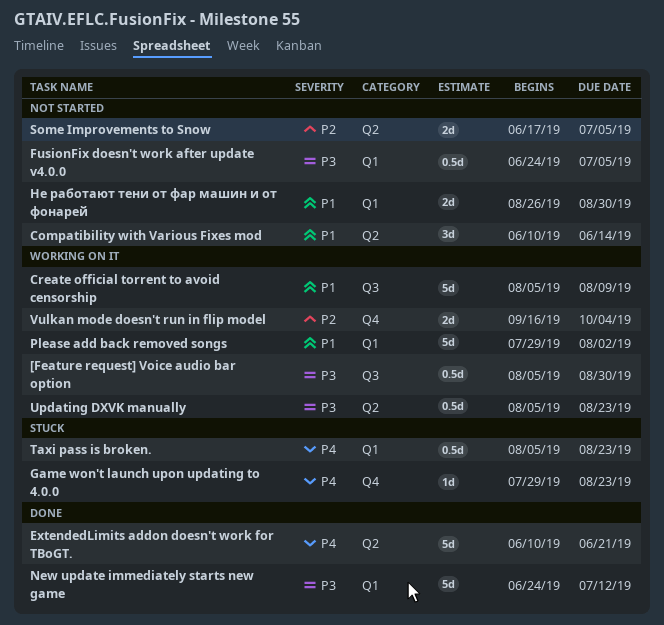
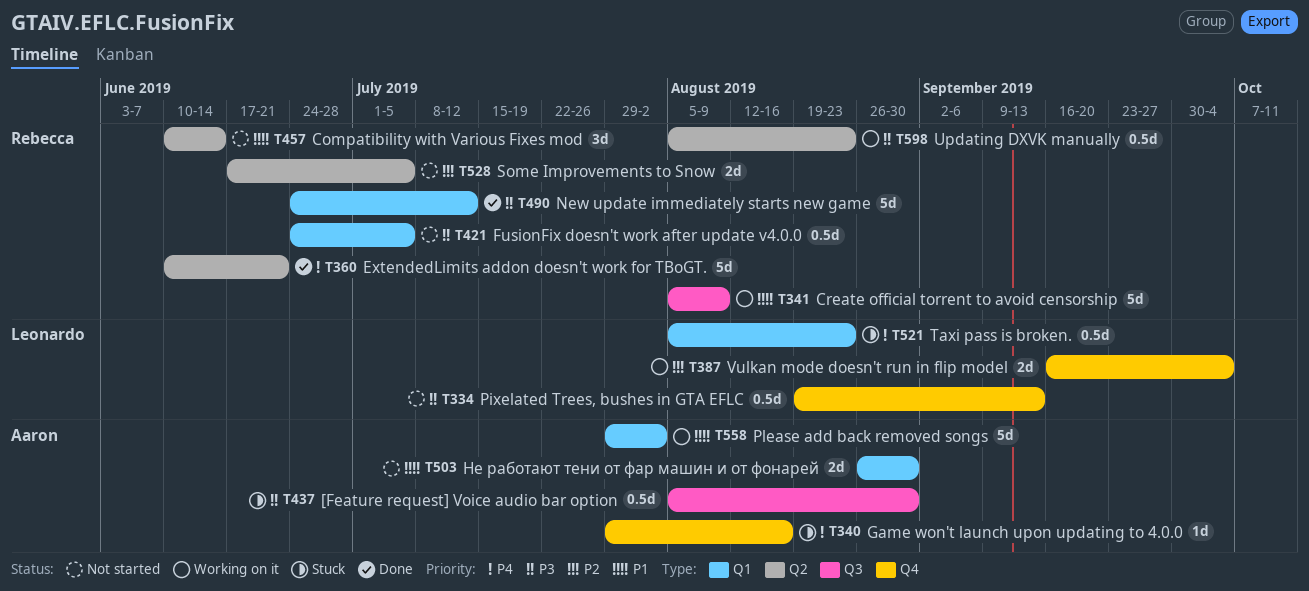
[Feature request] Voice audio bar option, status: Working on it -> Stuck
Game won't launch upon updating to 4.0.0, due: Aug 23 -> Aug 16
Pixelated Trees, bushes in GTA EFLC: none -> present

